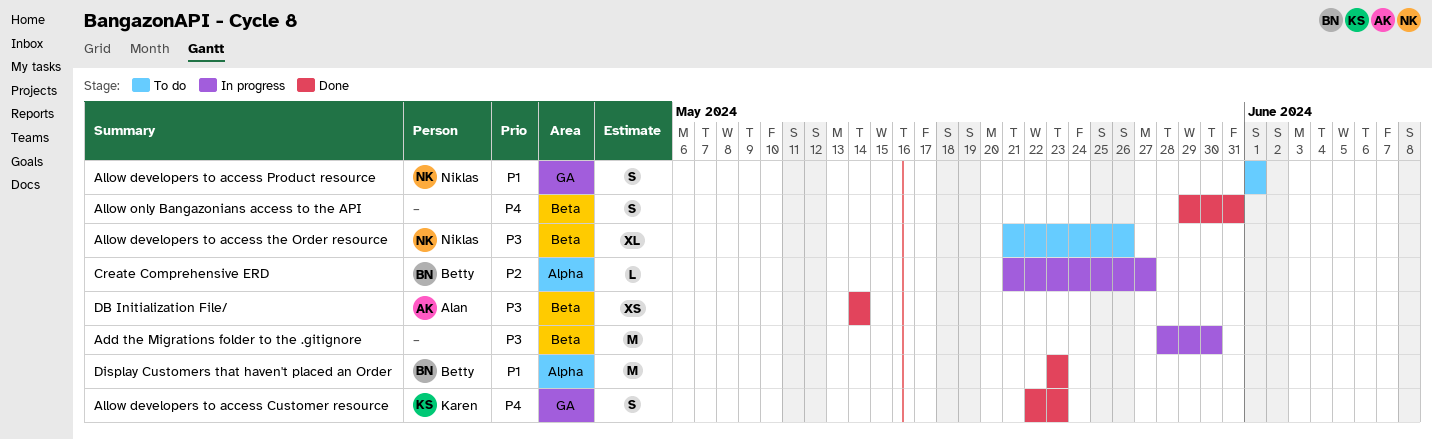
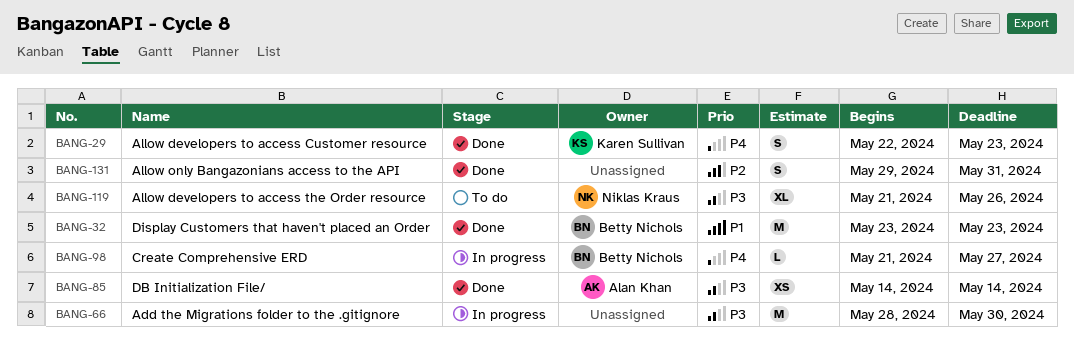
Allow developers to access Product resource: present -> none
Allow only Bangazonians access to the API, priority: P4 -> P2
Create Comprehensive ERD, priority: P2 -> P4

